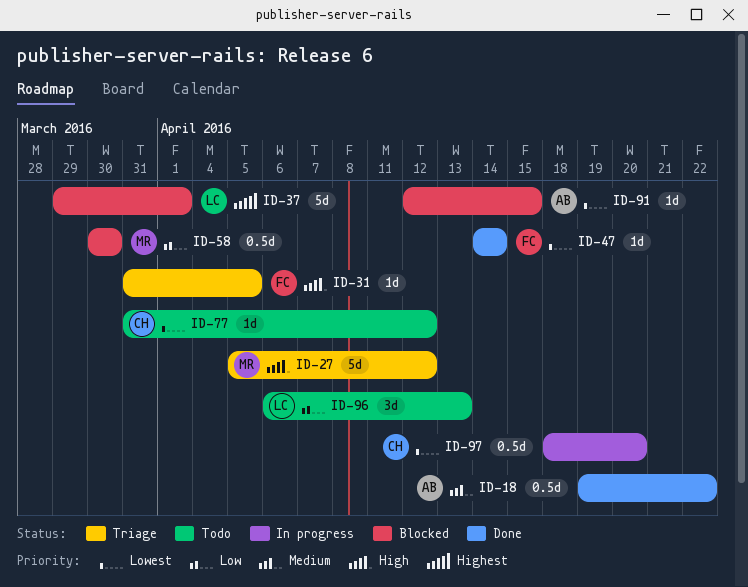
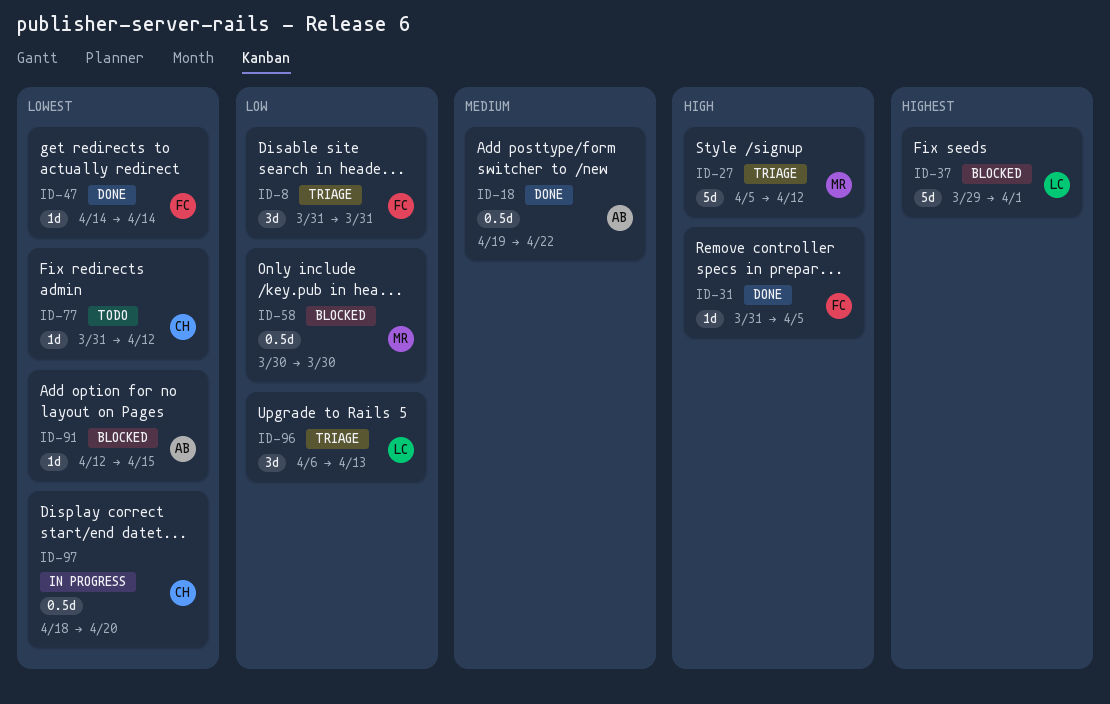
ID-8: none -> present
ID-31, status: Triage -> Done
ID-96, status: Todo -> Triage

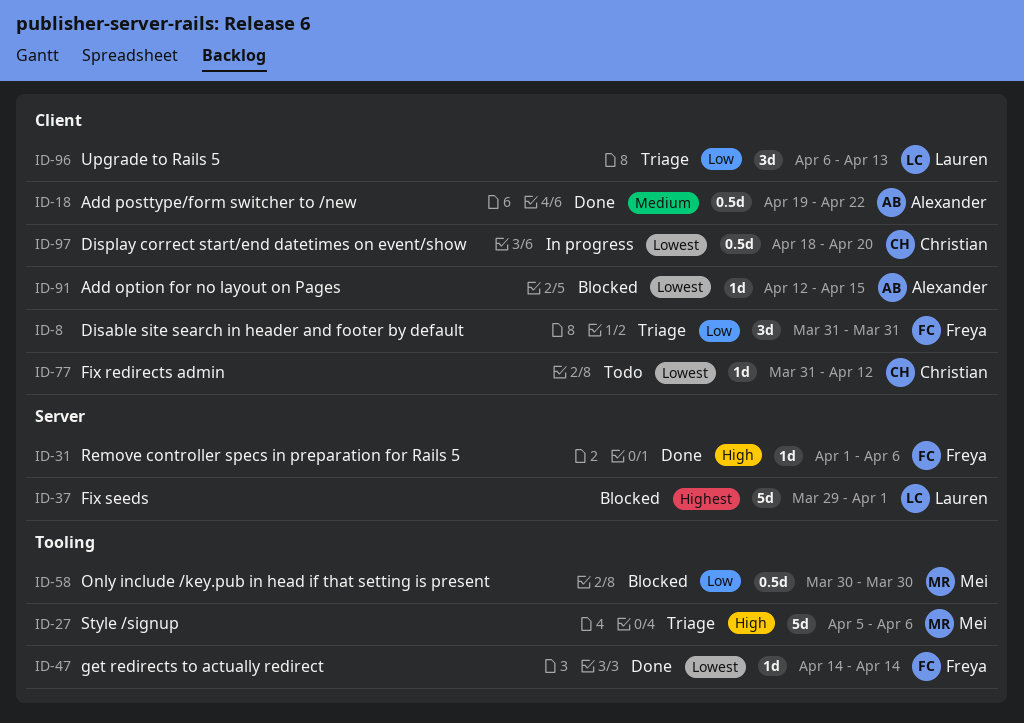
ID-27, due: Apr 12 -> Apr 6
ID-31, start: Mar 31 -> Apr 1
ID-31, due: Apr 5 -> Apr 6

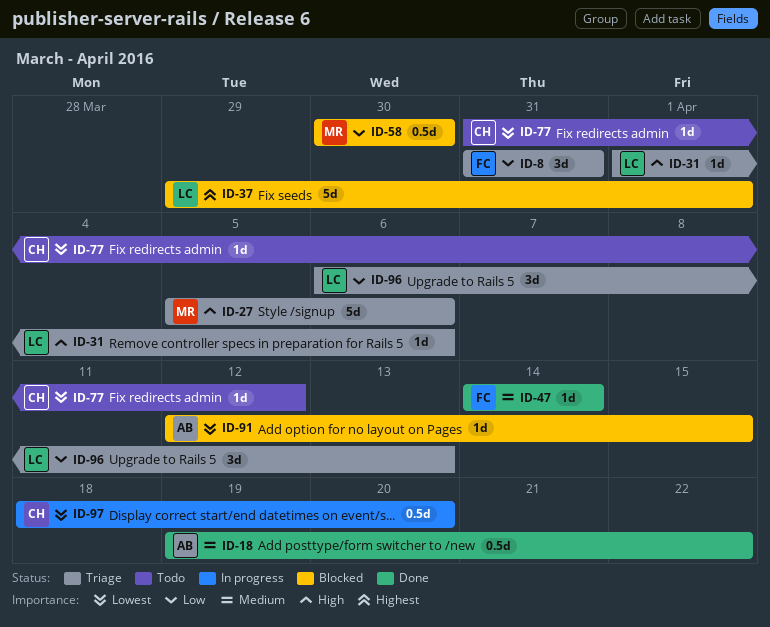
ID-31, status: Done -> Triage
ID-31, owner: Freya -> Lauren
ID-47, priority: Lowest -> Medium

